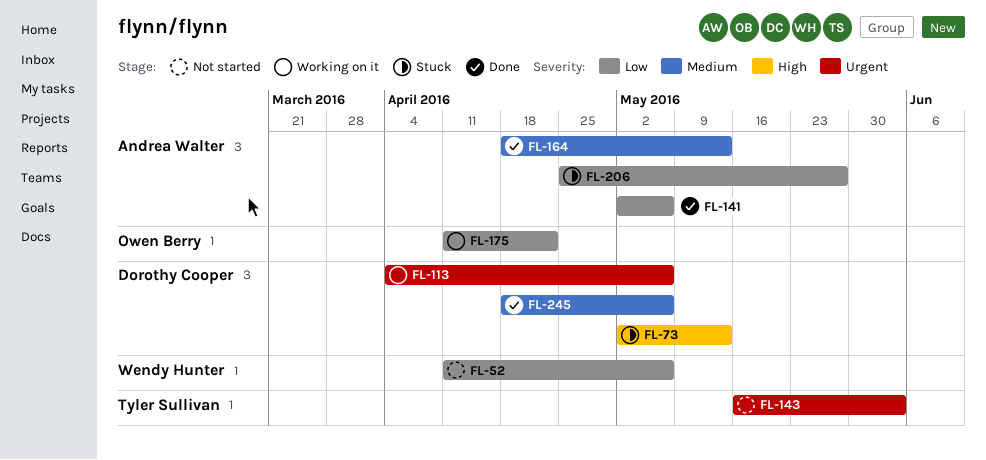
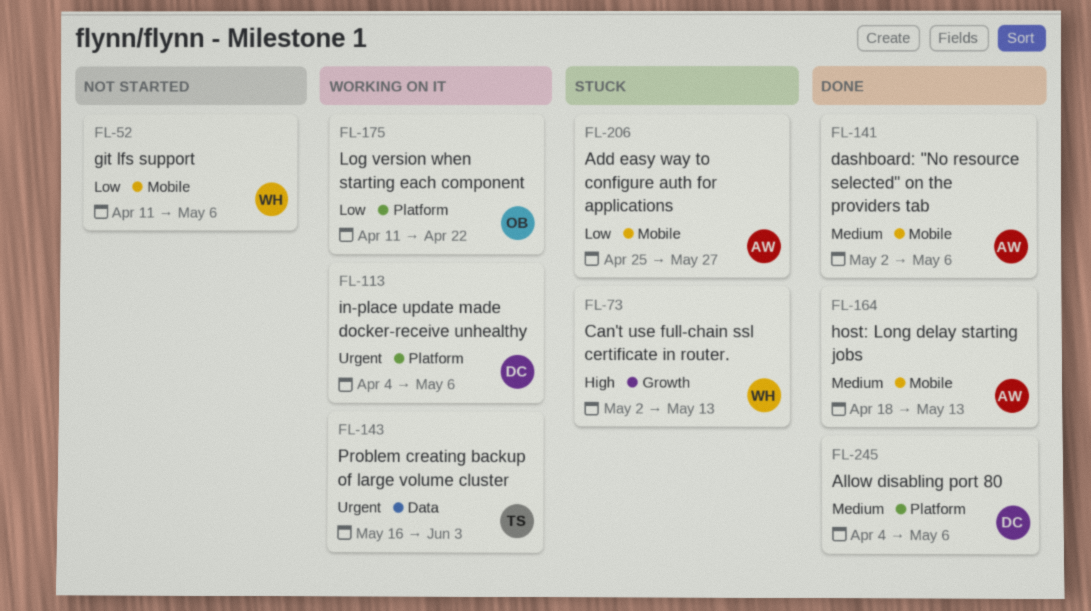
FL-73, owner: Dorothy Cooper -> Wendy Hunter
FL-141, priority: Low -> Medium
FL-143, status: Not started -> Working on it
FL-245, start: Apr 18 -> Apr 4

